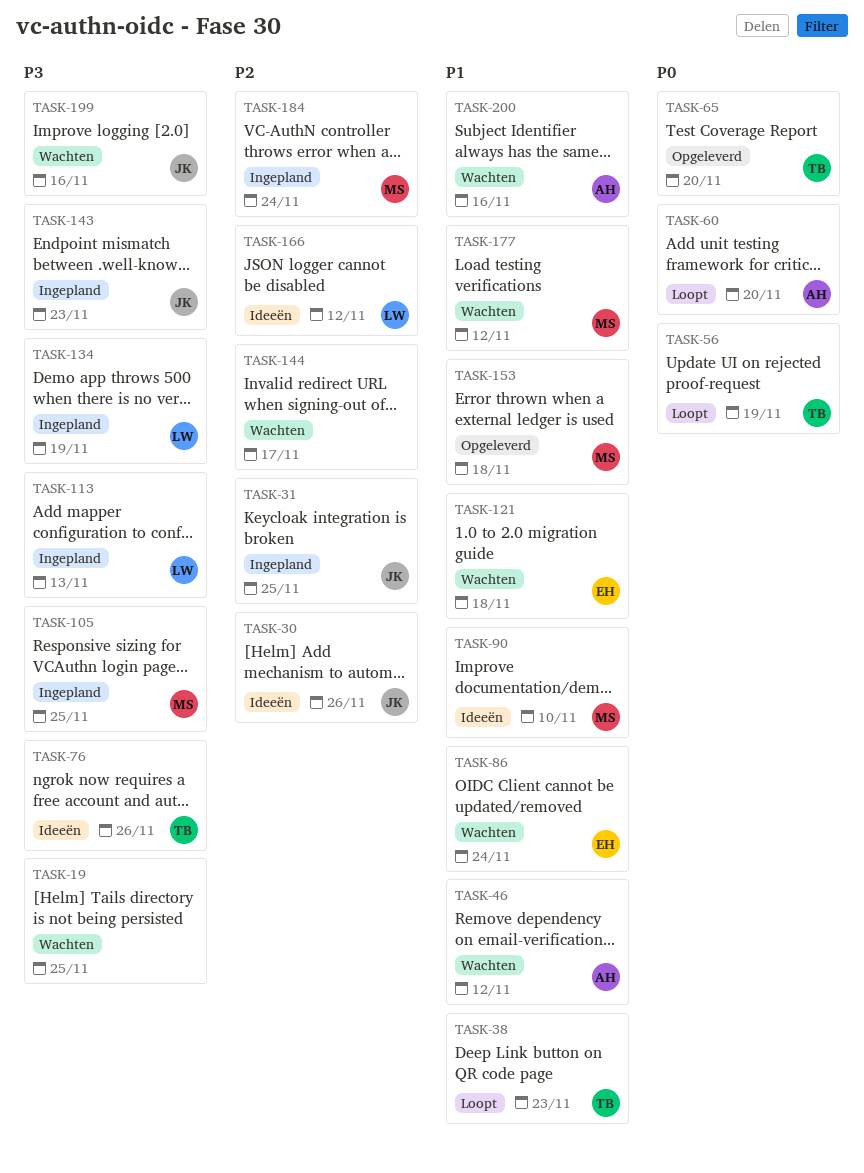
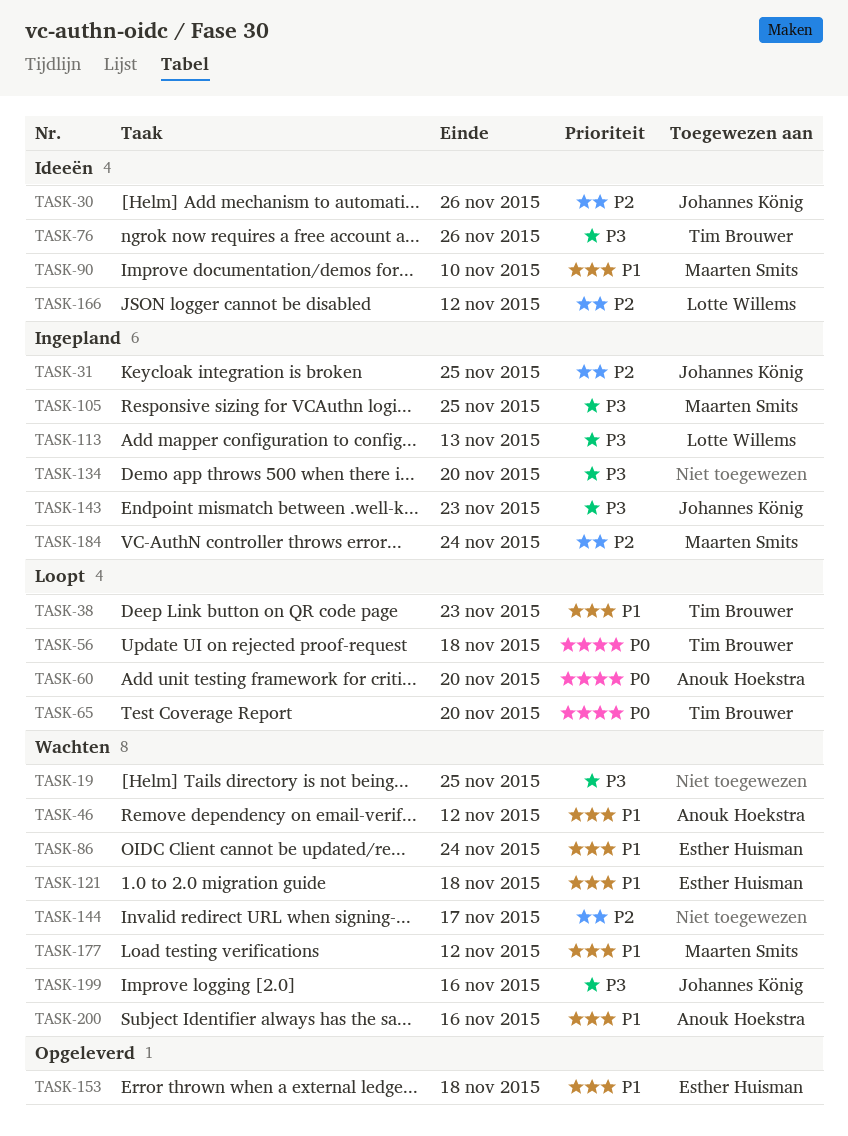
TASK-56, due: Nov 19 -> Nov 18
TASK-65, status: Opgeleverd -> Loopt
TASK-134, owner: Lotte Willems -> none
TASK-134, due: Nov 19 -> Nov 20
TASK-153, owner: Maarten Smits -> Esther Huisman

